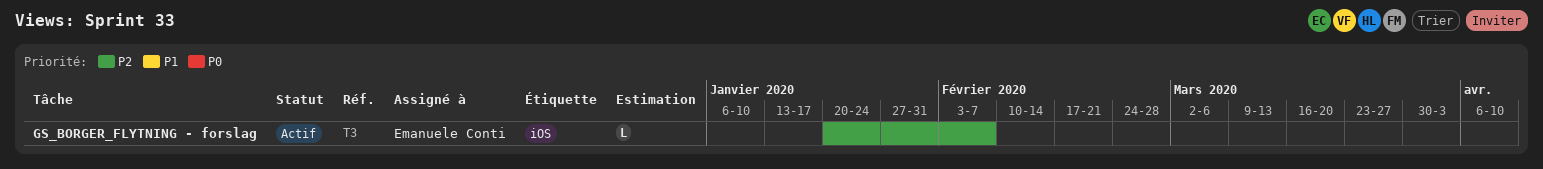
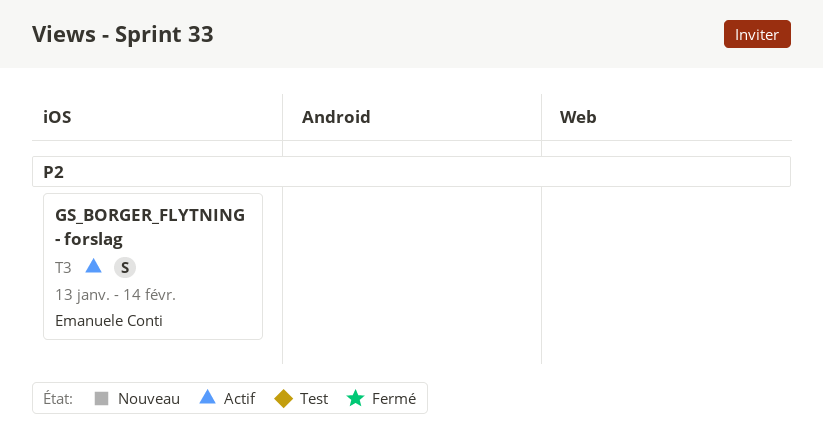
T3, estimate: L -> S
T3, start: Jan 20 -> Jan 13
T3, due: Feb 7 -> Feb 14

